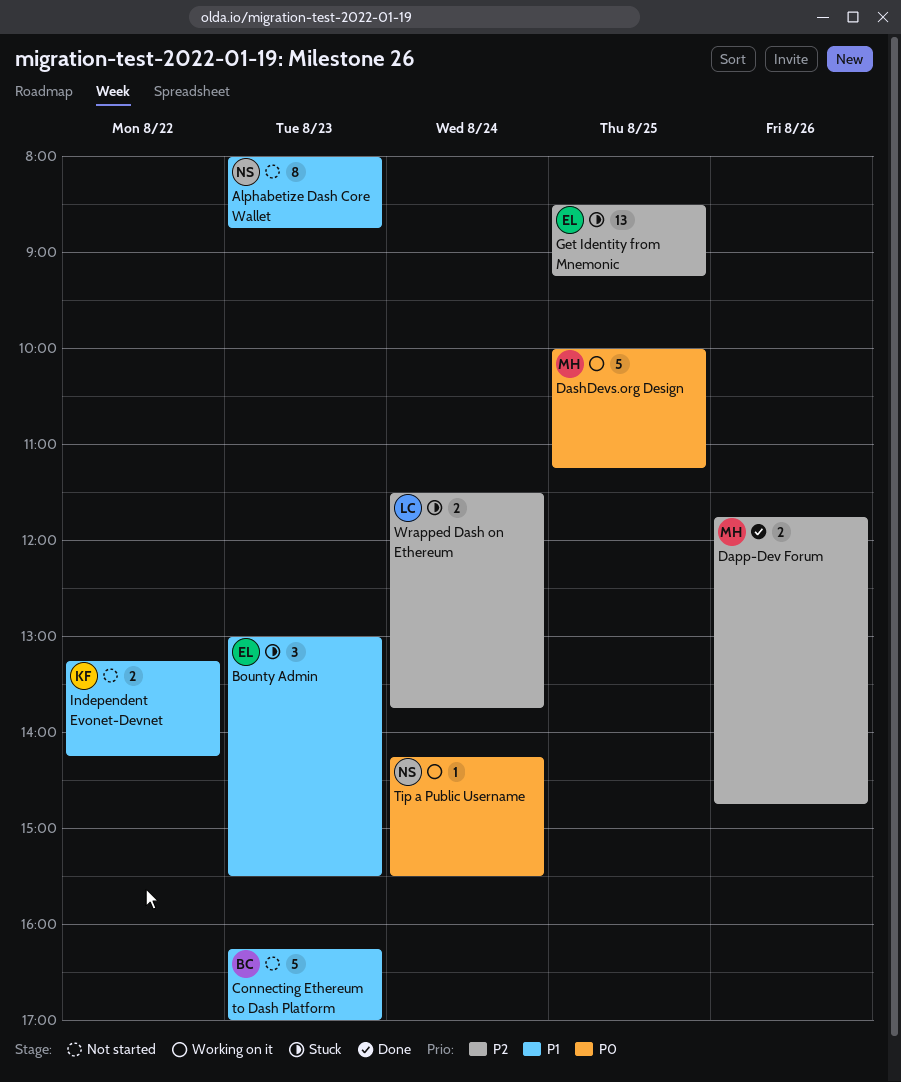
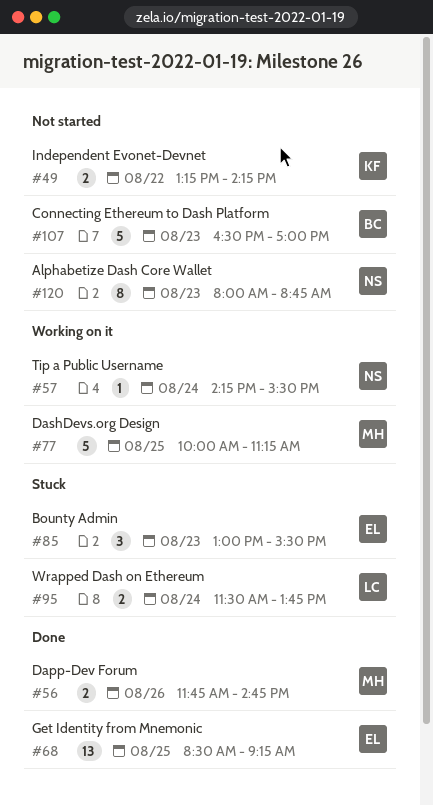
Connecting Ethereum to Dash Platform, begins: 16:15 -> 16:30
Get Identity from Mnemonic, status: Stuck -> Done

